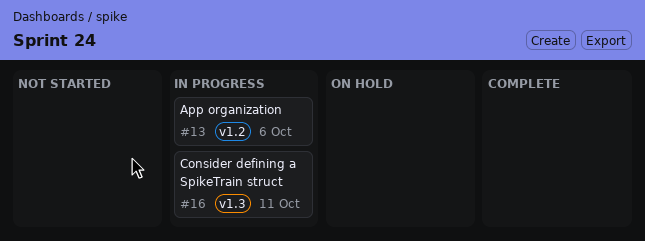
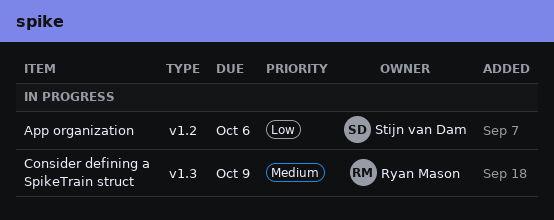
Consider defining a SpikeTrain struct, due: Oct 11 -> Oct 9

